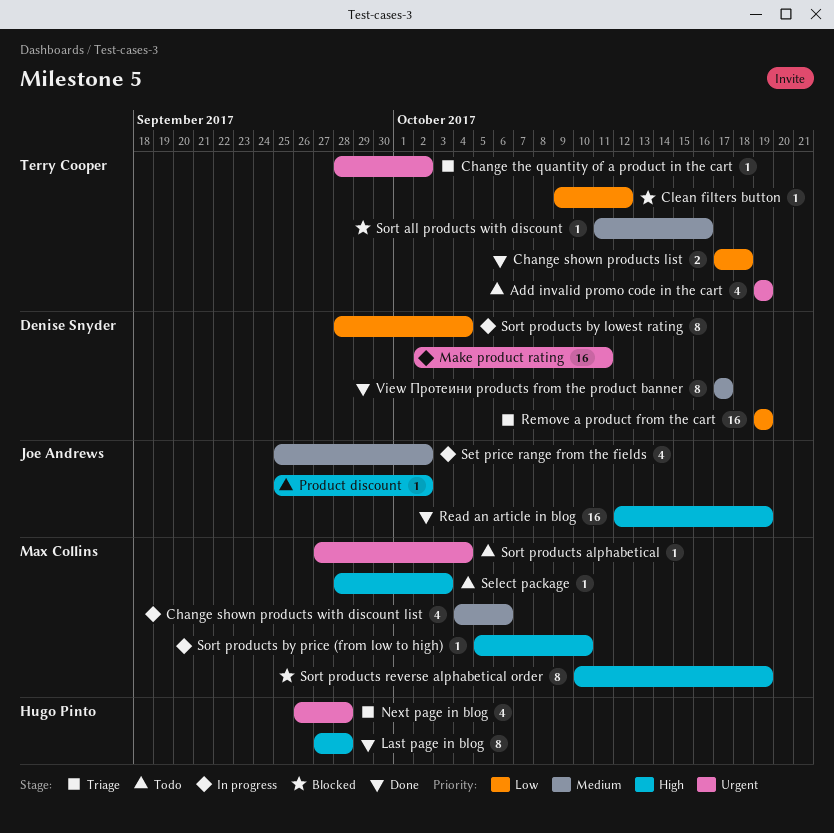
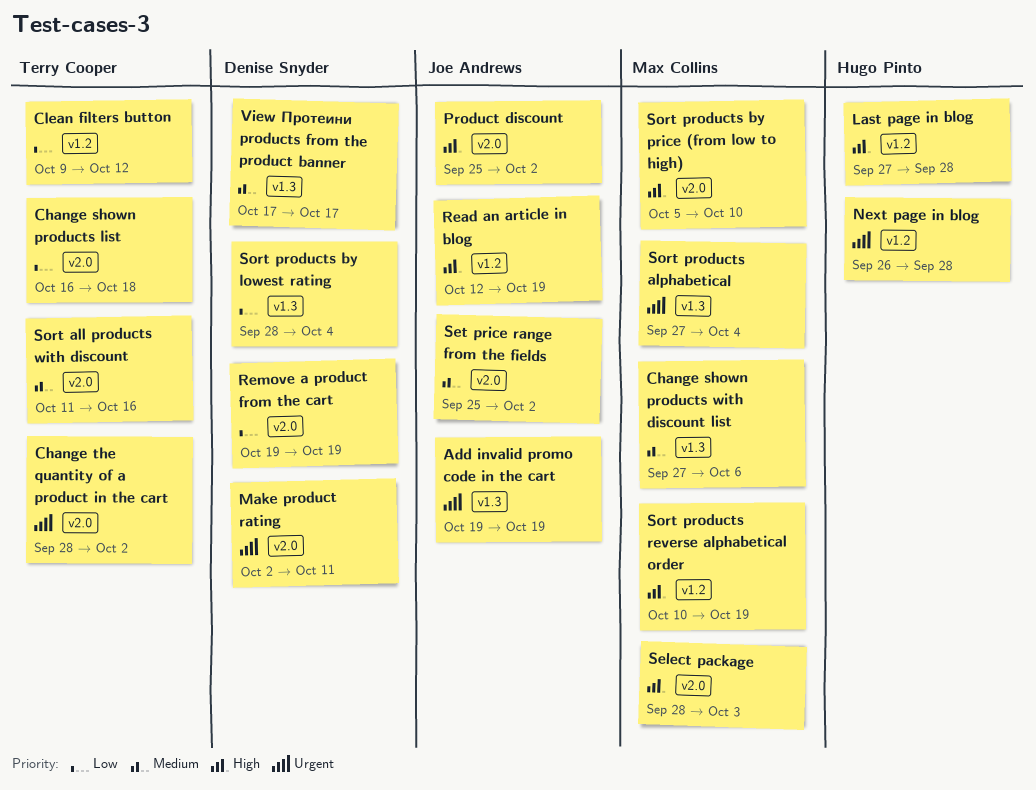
Add invalid promo code in the cart, owner: Terry Cooper -> Joe Andrews
Change shown products list, start: Oct 17 -> Oct 16
Change shown products with discount list, start: Oct 4 -> Sep 27

